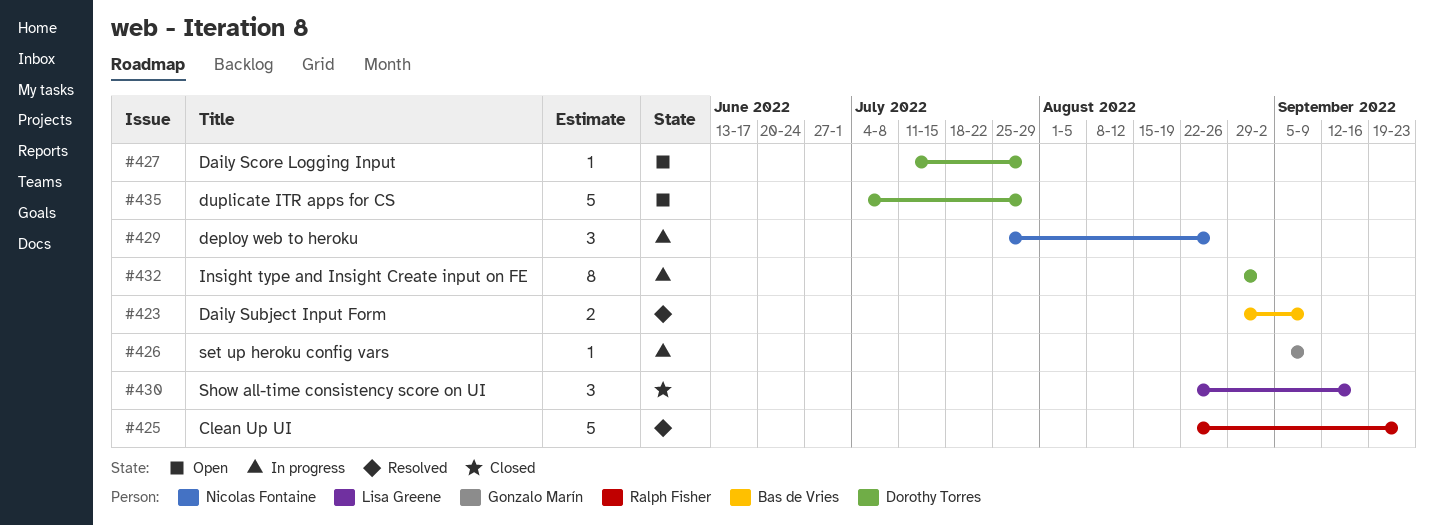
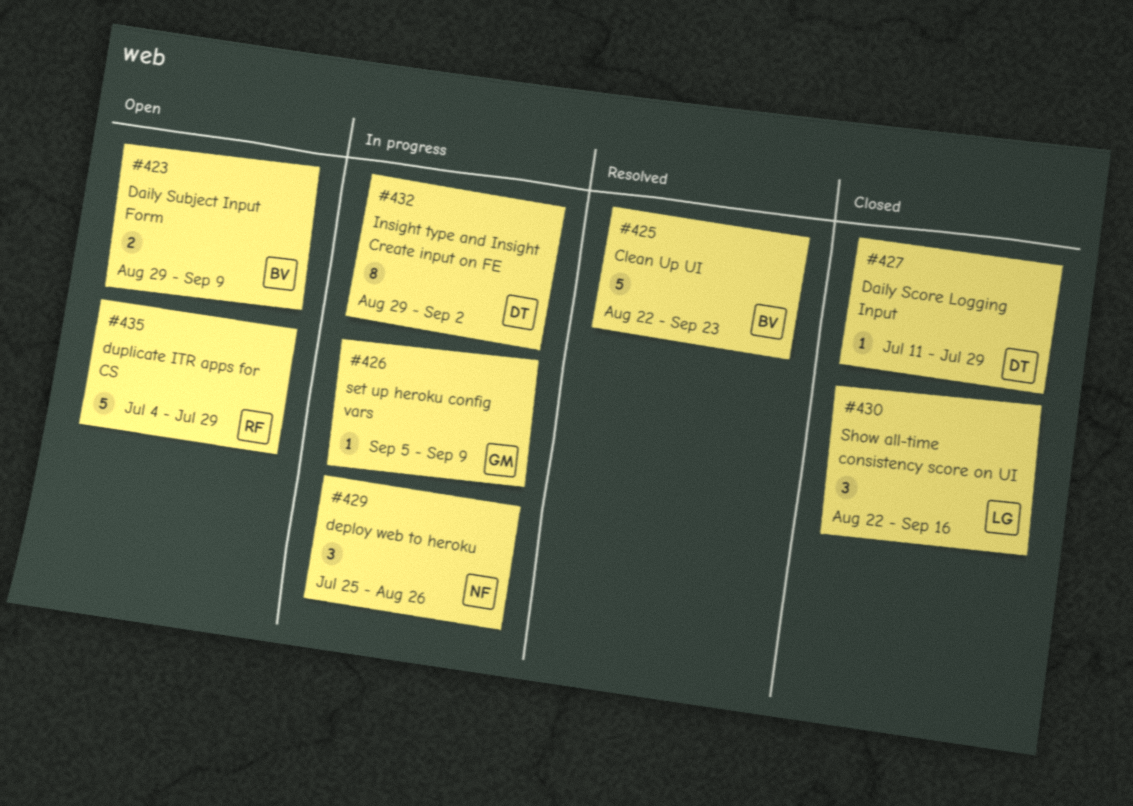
#423, status: Resolved -> Open
#425, owner: Ralph Fisher -> Bas de Vries
#427, status: Open -> Closed
#435, owner: Dorothy Torres -> Ralph Fisher

